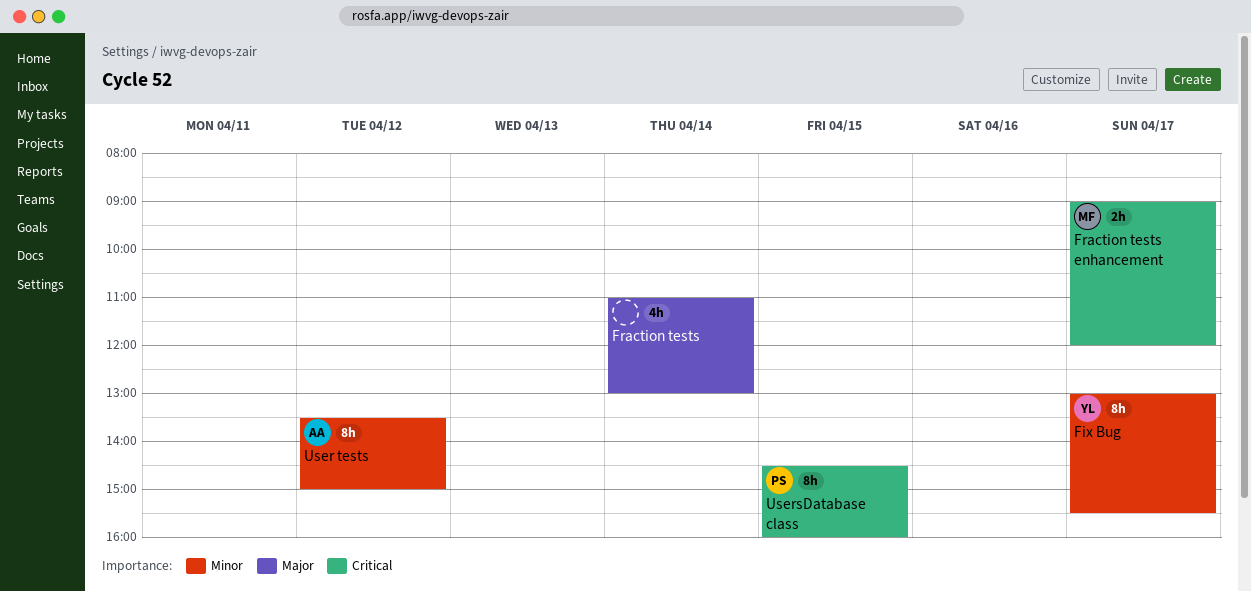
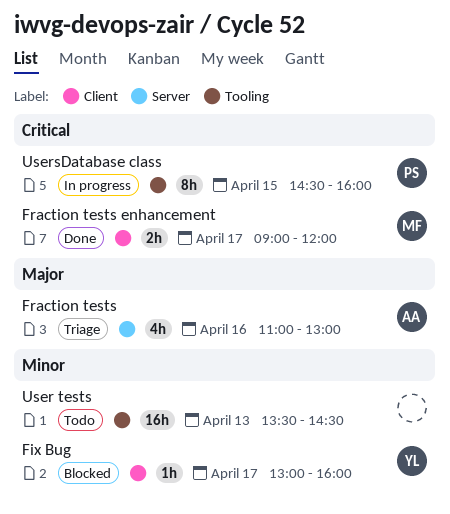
Fix Bug, estimate: 8h -> 1h
Fix Bug, ends: 15:30 -> 16:00
Fraction tests, owner: none -> AA
Fraction tests, day: Apr 14 -> Apr 16
User tests, owner: AA -> none
User tests, estimate: 8h -> 16h
User tests, day: Apr 12 -> Apr 13
User tests, ends: 15:00 -> 14:30

